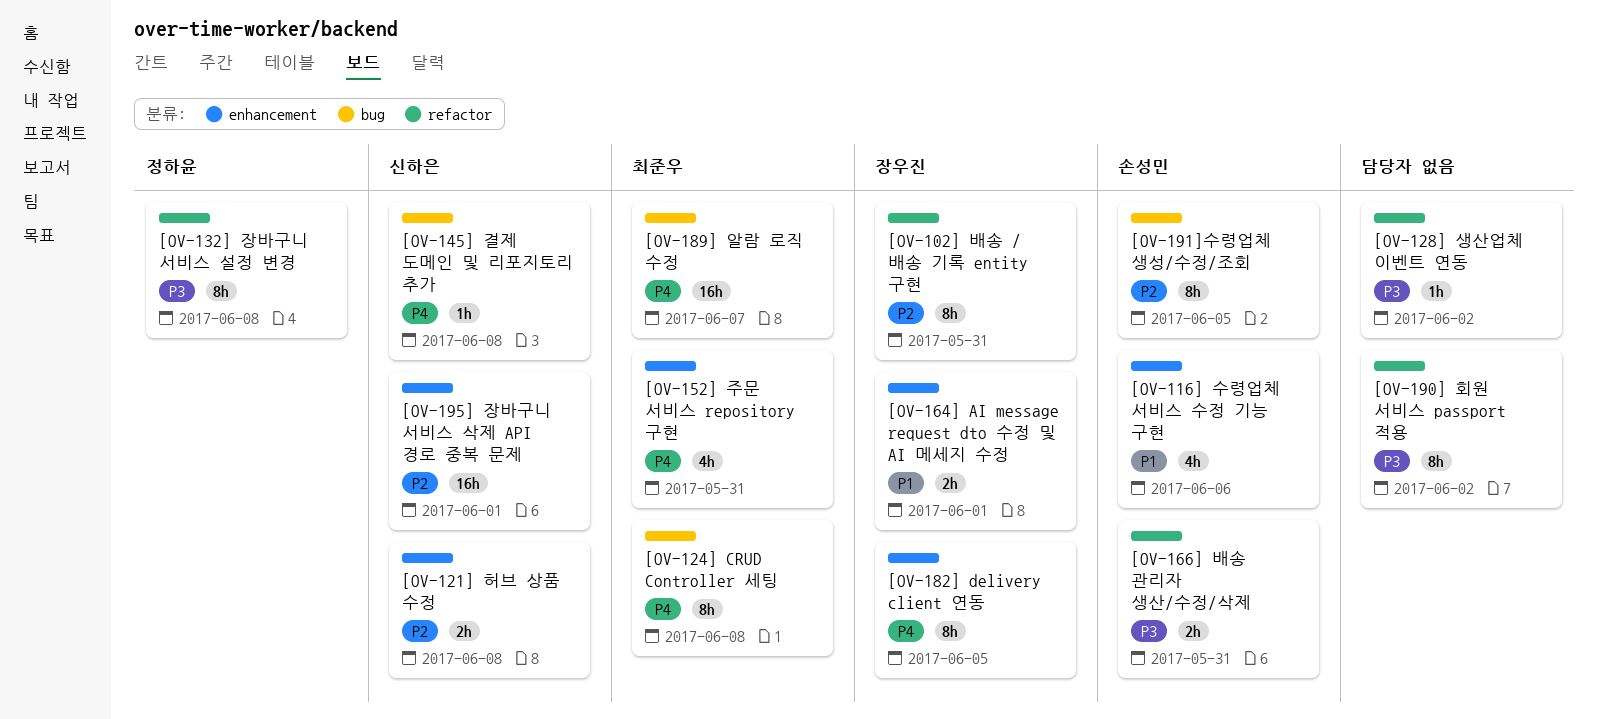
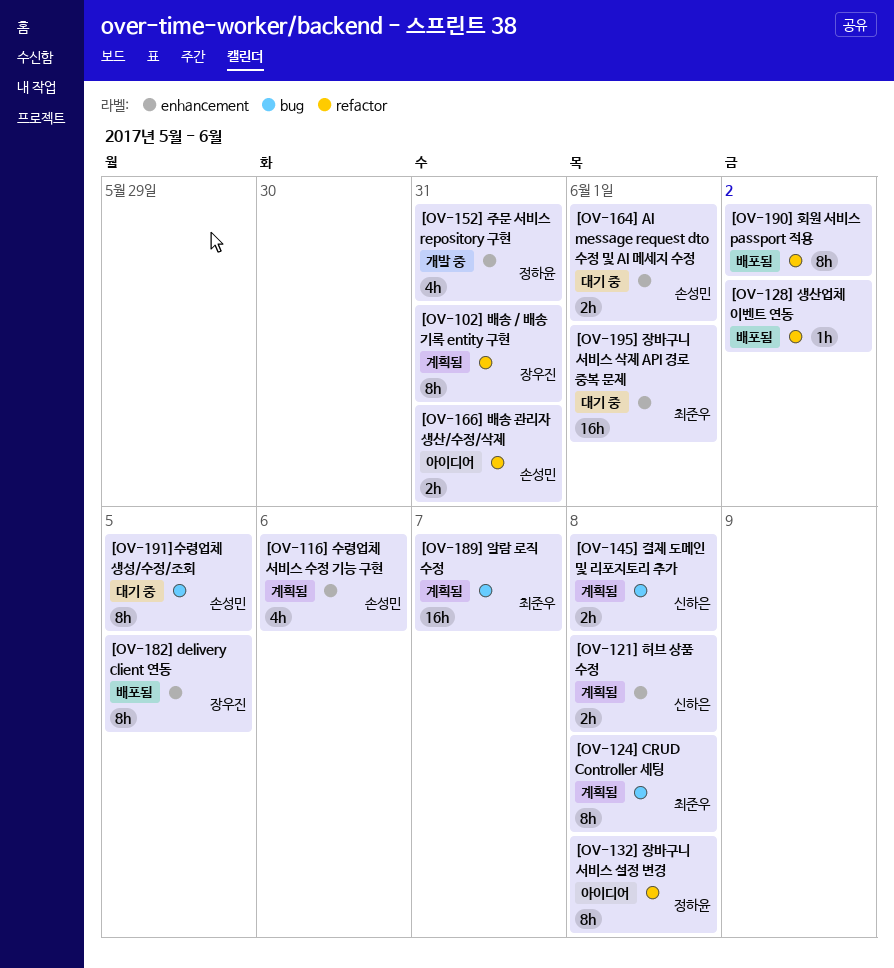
[OV-145] 결제 도메인 및 리포지토리 추가, estimate: 1h -> 2h
[OV-152] 주문 서비스 repository 구현, owner: 최준우 -> 정하윤
[OV-164] AI message request dto 수정 및 AI 메세지 수정, owner: 장우진 -> 손성민
[OV-195] 장바구니 서비스 삭제 API 경로 중복 문제, owner: 신하은 -> 최준우

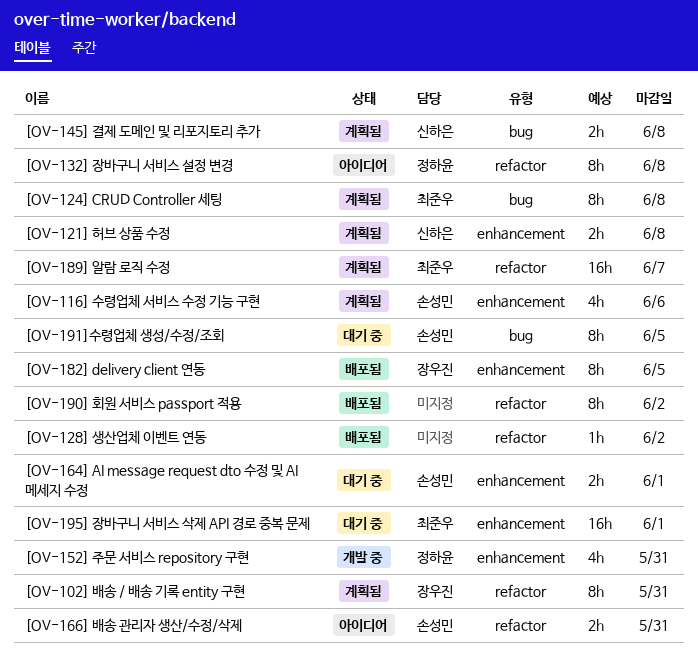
[OV-189] 알람 로직 수정, label: bug -> refactor

